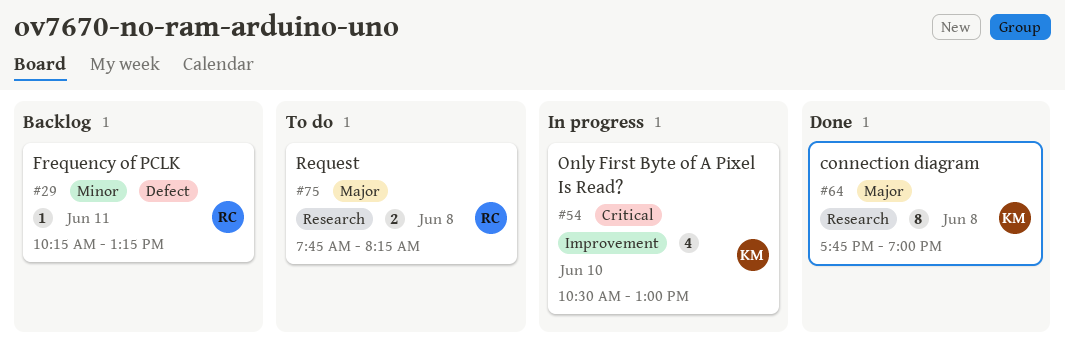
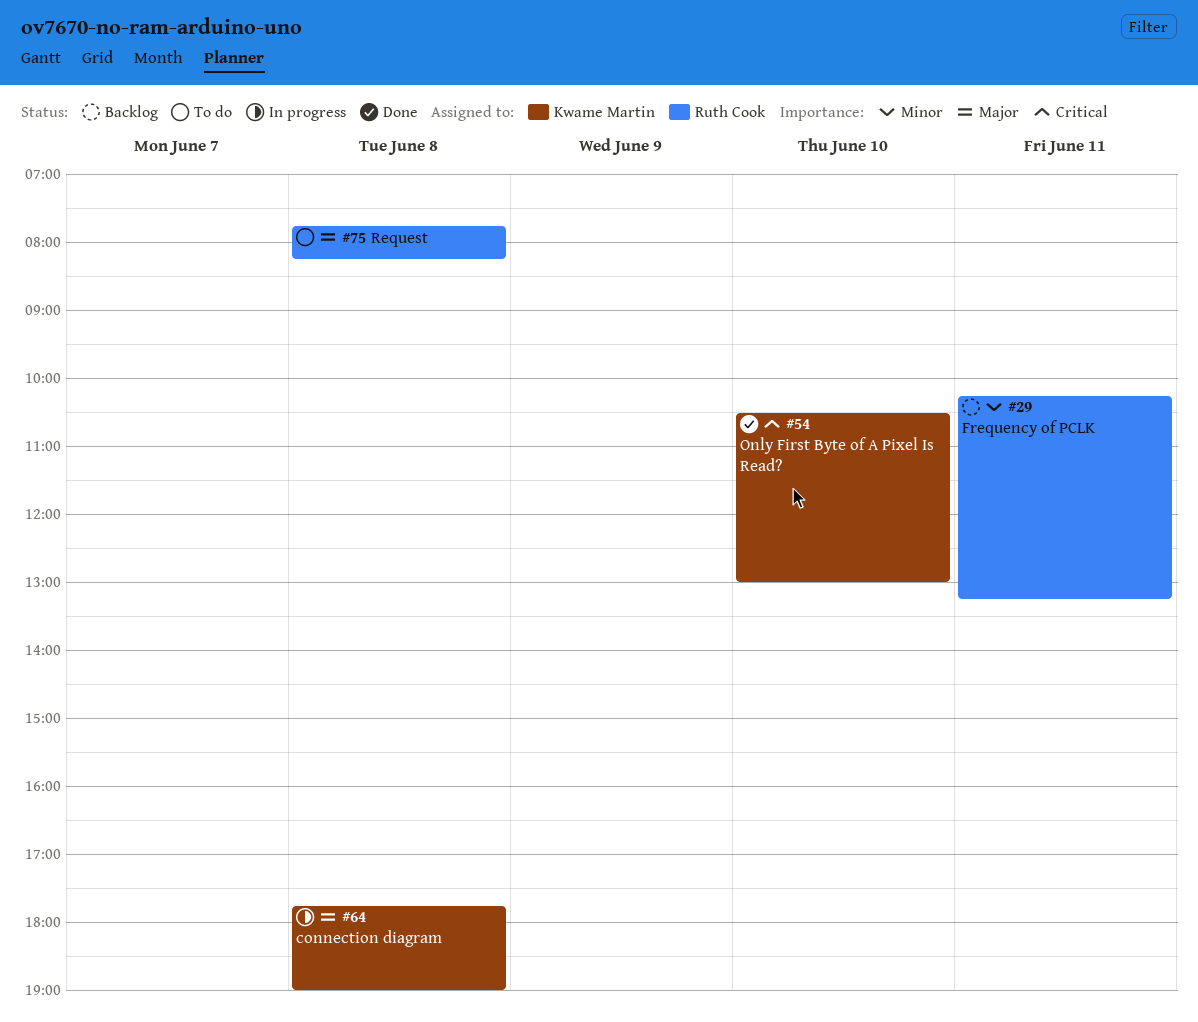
#54, status: In progress -> Done
#64, status: Done -> In progress

